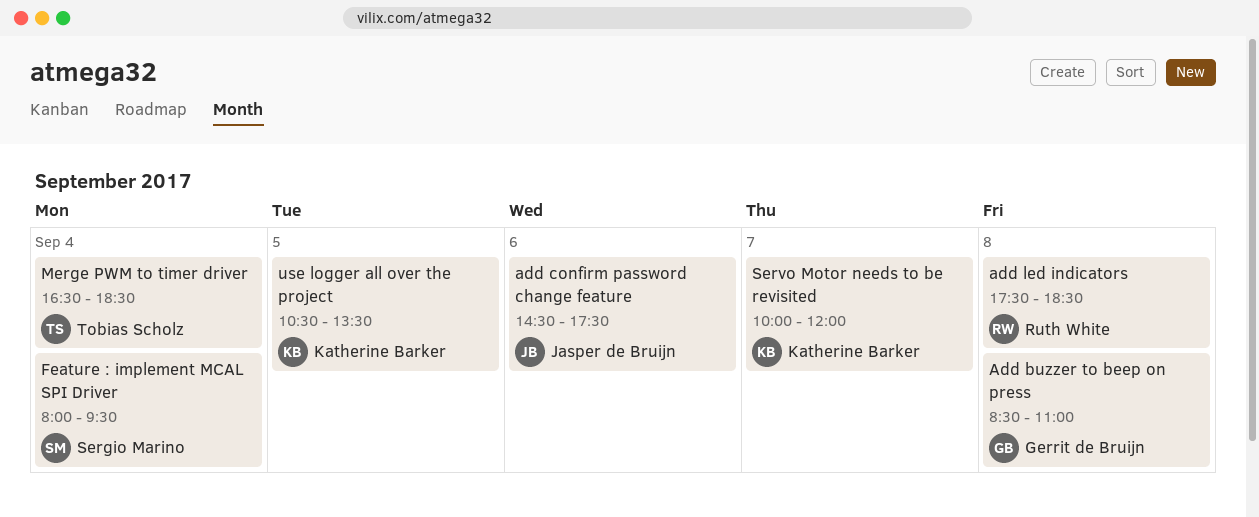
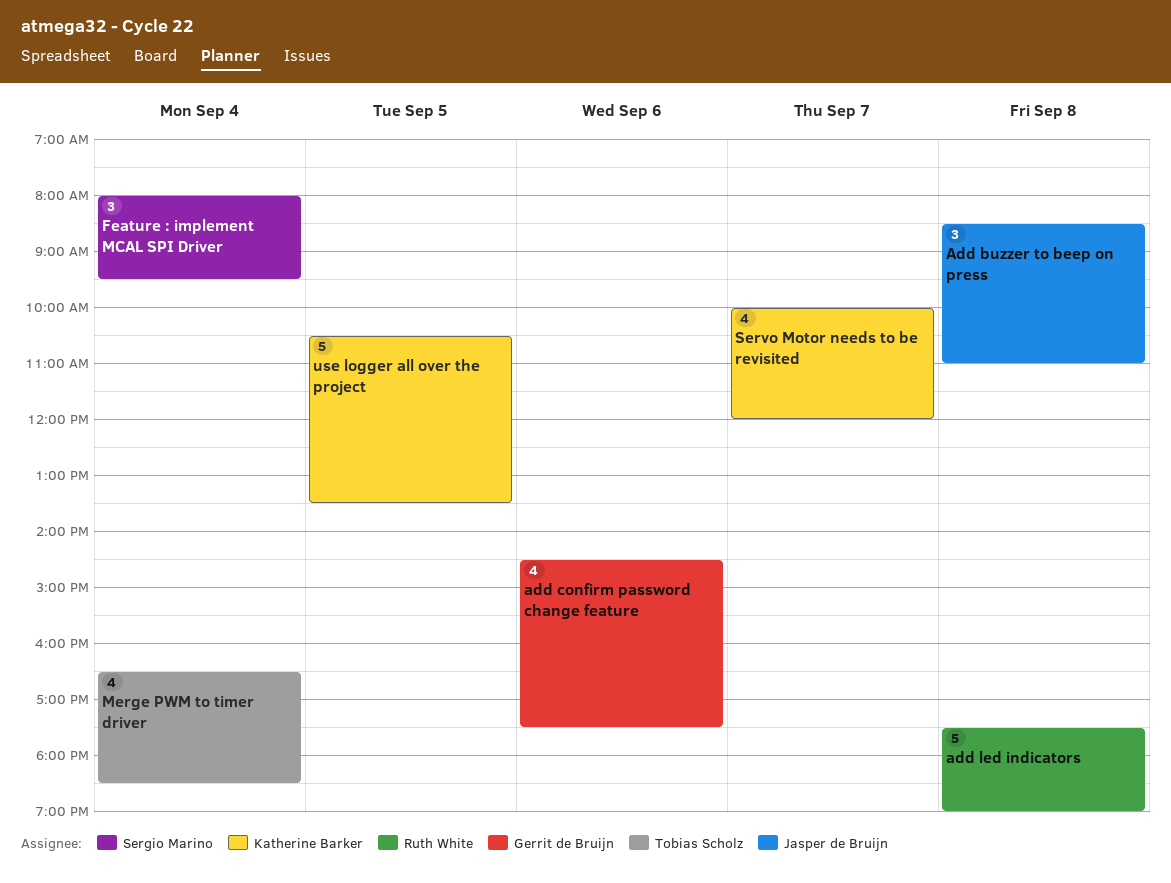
Add buzzer to beep on press, owner: Gerrit de Bruijn -> Jasper de Bruijn
add confirm password change feature, owner: Jasper de Bruijn -> Gerrit de Bruijn
add led indicators, ends: 18:30 -> 19:00

